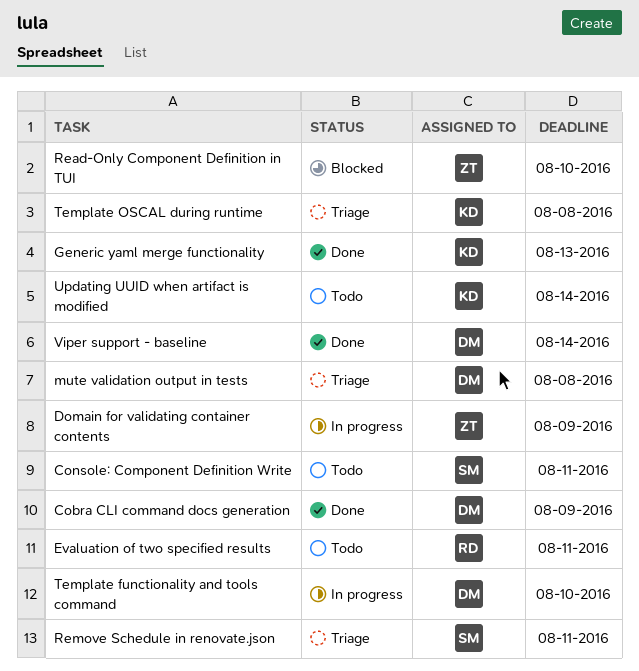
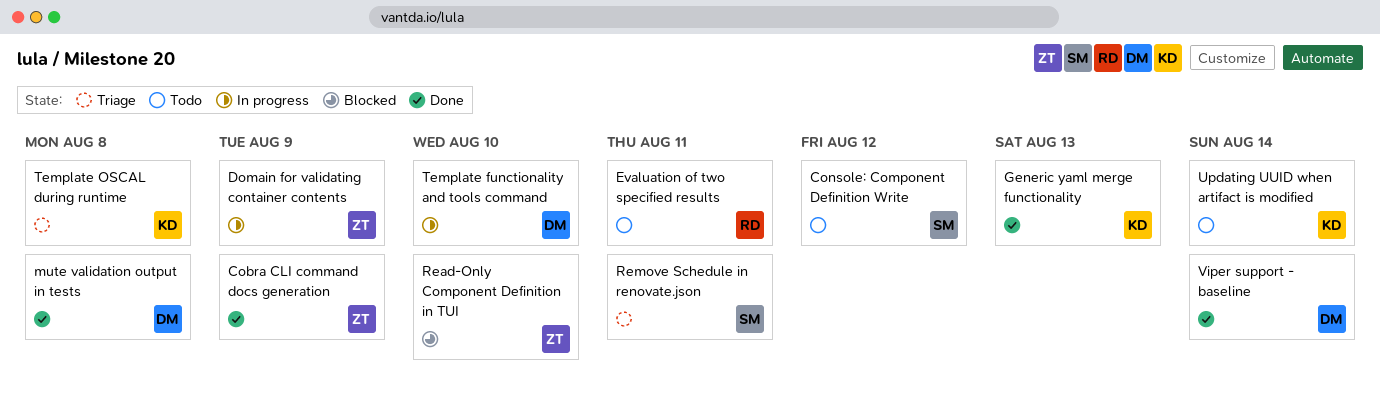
Cobra CLI command docs generation, owner: DM -> ZT
Console: Component Definition Write, due: Aug 11 -> Aug 12
mute validation output in tests, status: Triage -> Done

